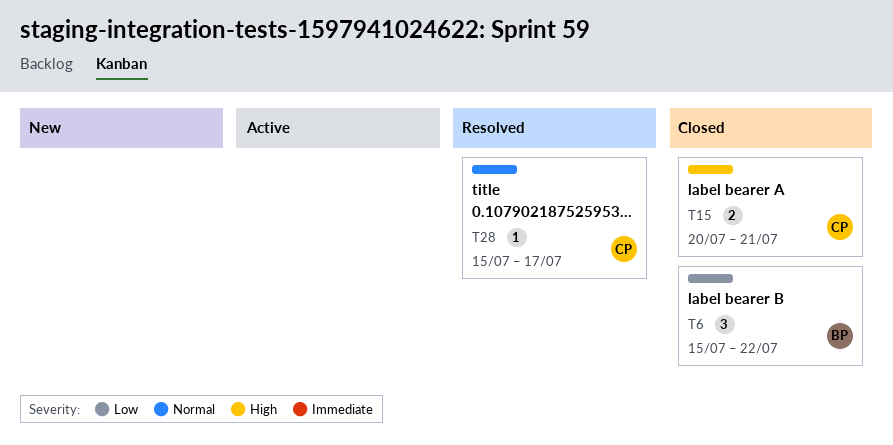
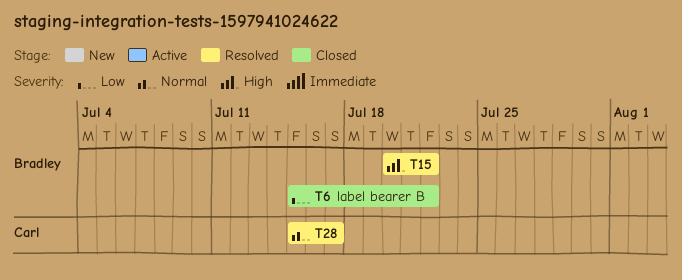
T15, status: Closed -> Resolved
T15, owner: Carl -> Bradley
T15, due: Jul 21 -> Jul 22

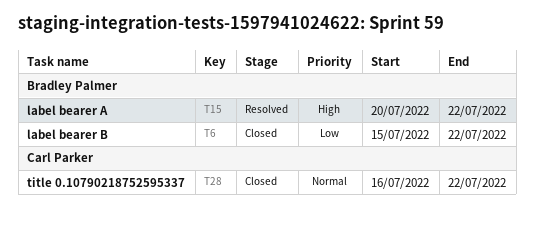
T28, status: Resolved -> Closed
T28, start: Jul 15 -> Jul 16
T28, due: Jul 17 -> Jul 22

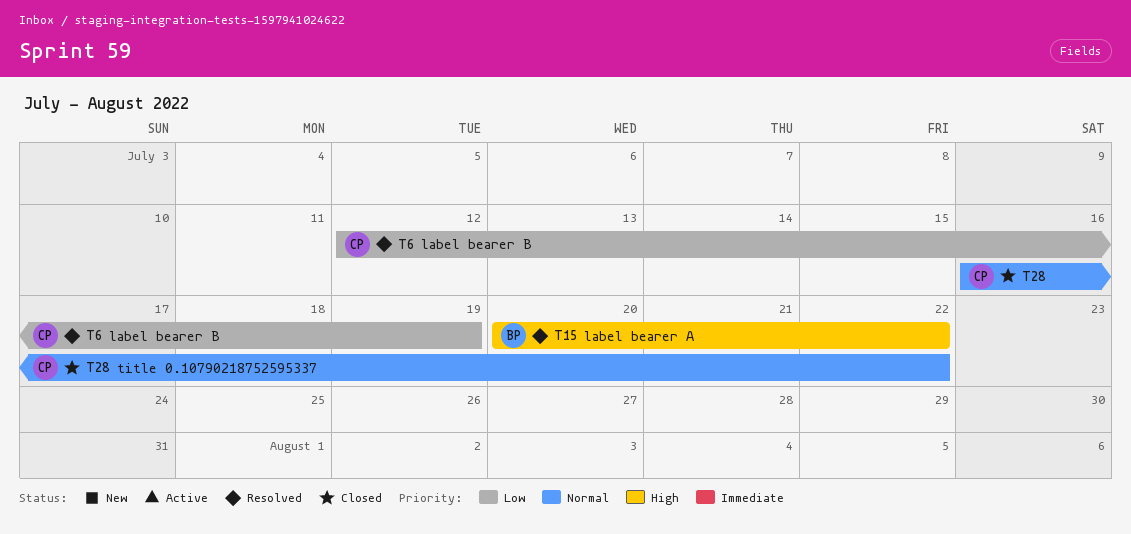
T6, status: Closed -> Resolved
T6, owner: Bradley Palmer -> Carl Parker
T6, start: Jul 15 -> Jul 12
T6, due: Jul 22 -> Jul 19

